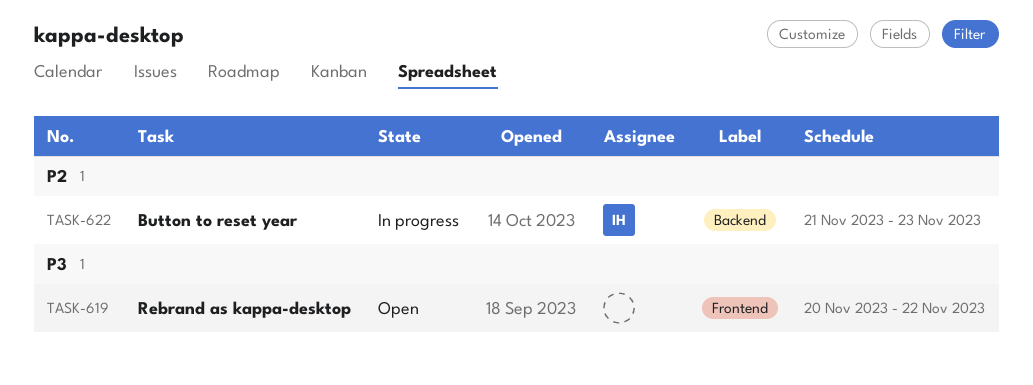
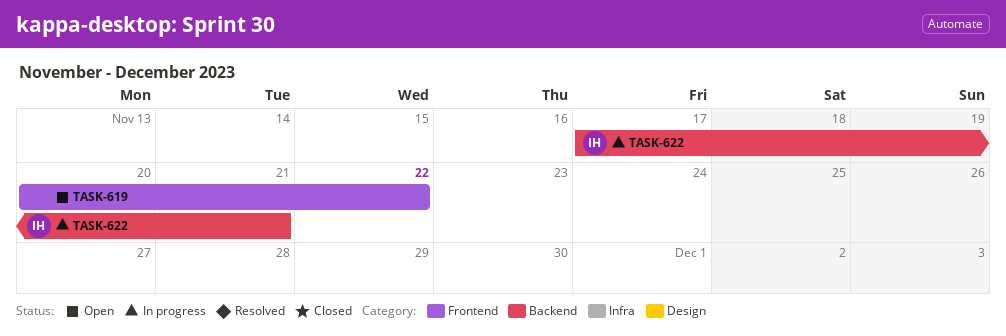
TASK-622, start: Nov 21 -> Nov 17
TASK-622, due: Nov 23 -> Nov 21

